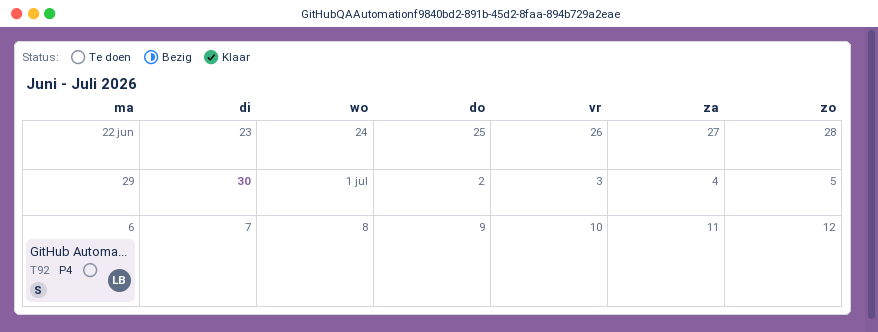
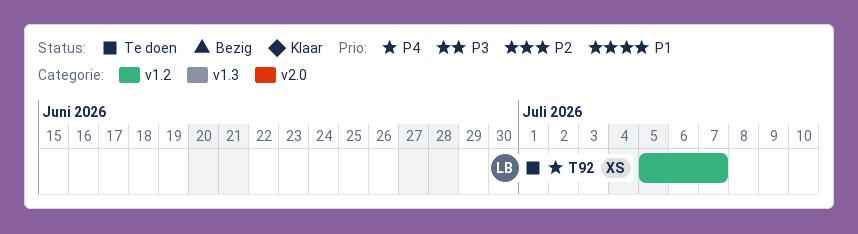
T92, estimate: S -> XS
T92, due: Jul 6 -> Jul 7

